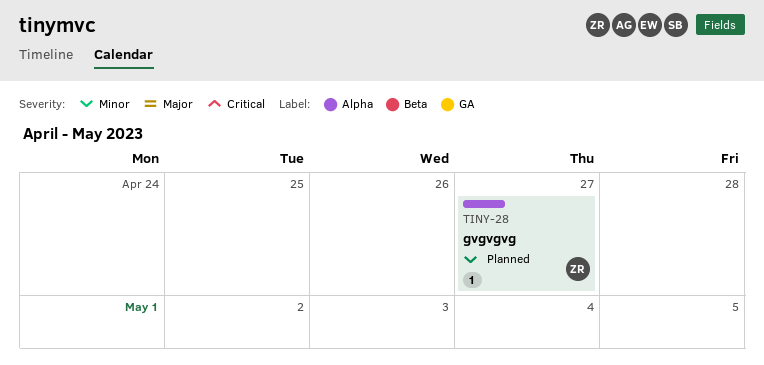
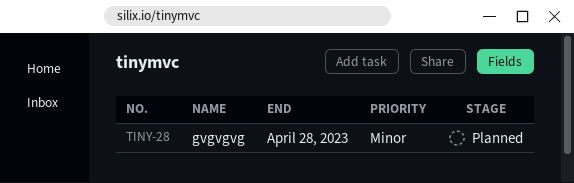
TINY-28, due: Apr 27 -> Apr 28

